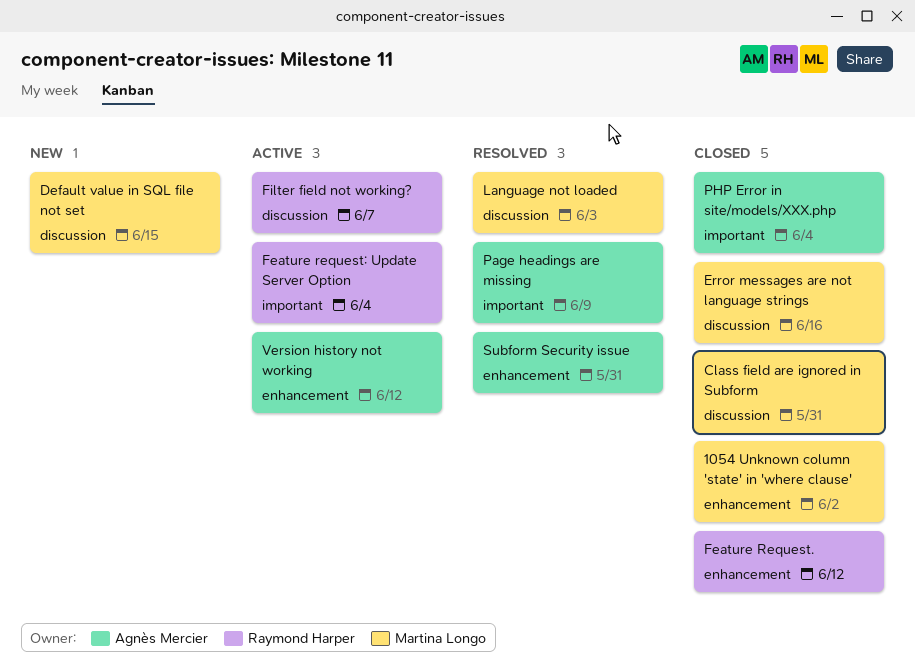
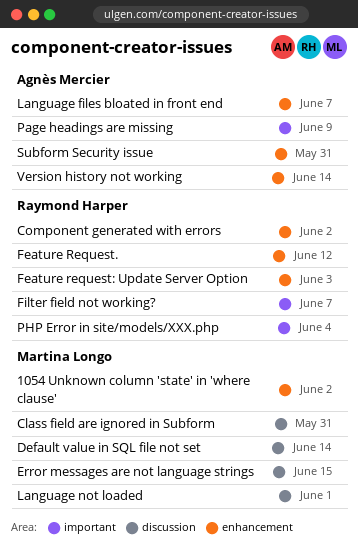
Component generated with errors: none -> present
Default value in SQL file not set, due: Jun 15 -> Jun 14
Error messages are not language strings, due: Jun 16 -> Jun 15
Feature request: Update Server Option, label: important -> enhancement
Feature request: Update Server Option, due: Jun 4 -> Jun 3
Filter field not working?, label: discussion -> important
Language files bloated in front end: none -> present
Language not loaded, due: Jun 3 -> Jun 1
PHP Error in site/models/XXX.php, owner: Agnès Mercier -> Raymond Harper
Version history not working, due: Jun 12 -> Jun 14

